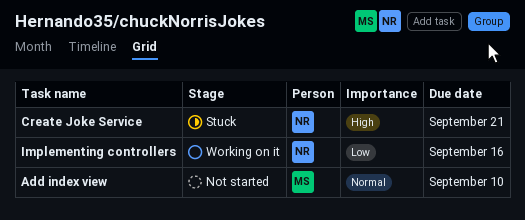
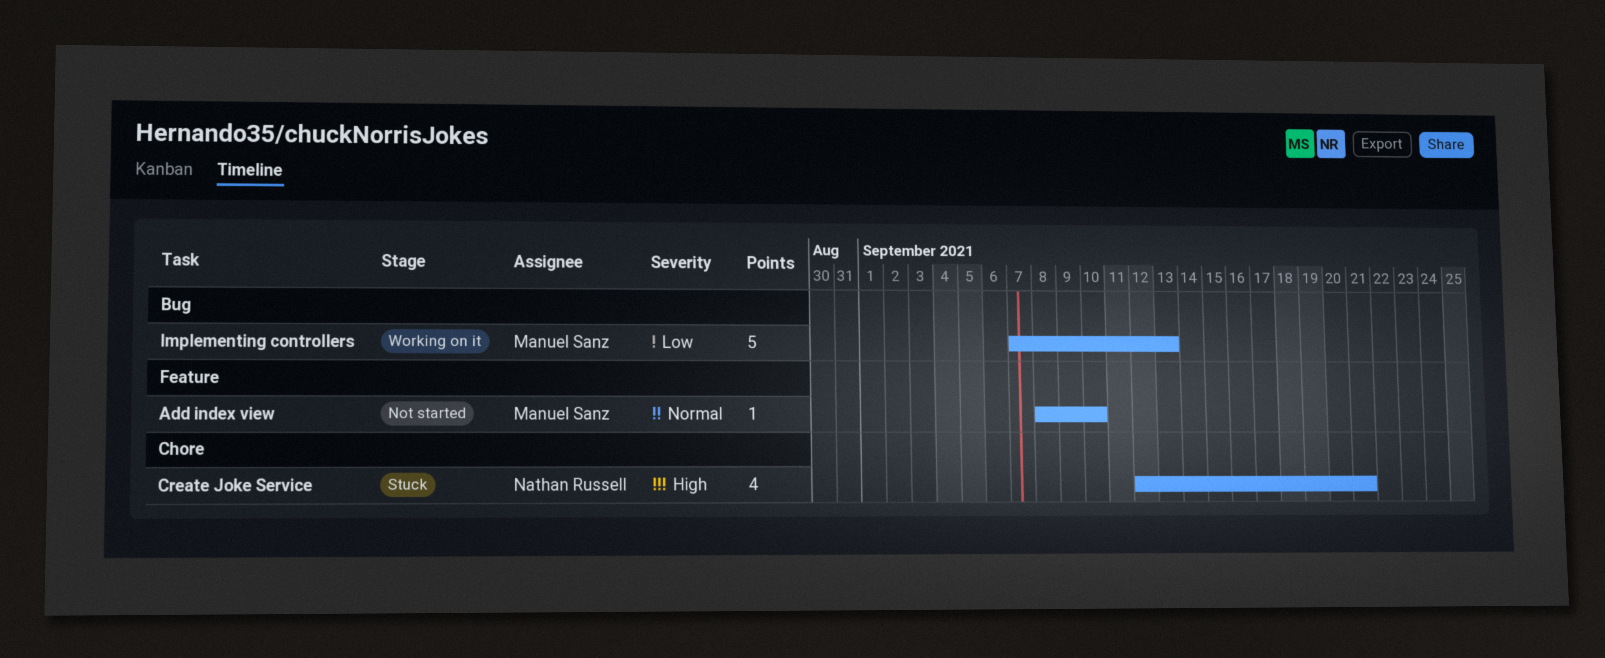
Implementing controllers, owner: Nathan Russell -> Manuel Sanz
Implementing controllers, due: Sep 16 -> Sep 13

